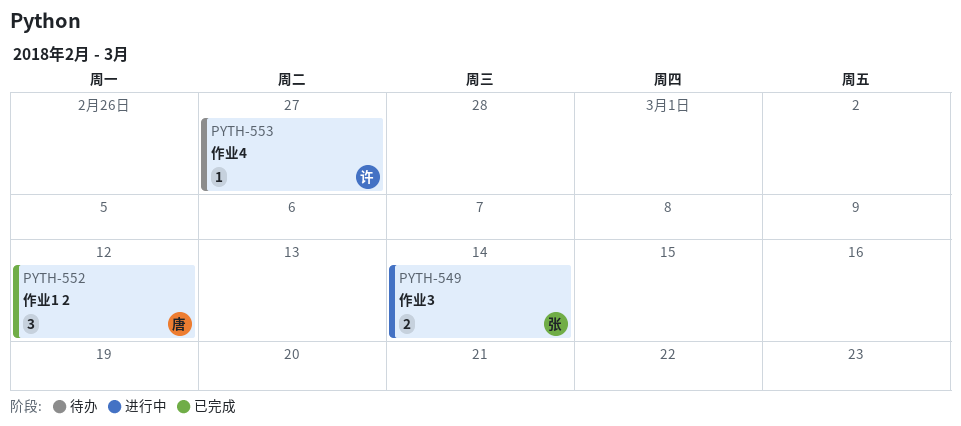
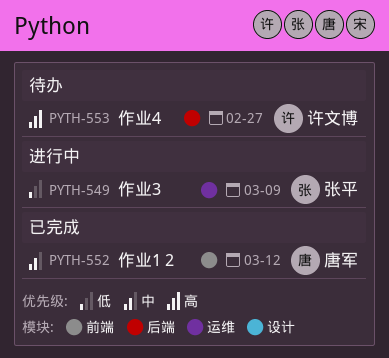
PYTH-549, due: Mar 14 -> Mar 9

